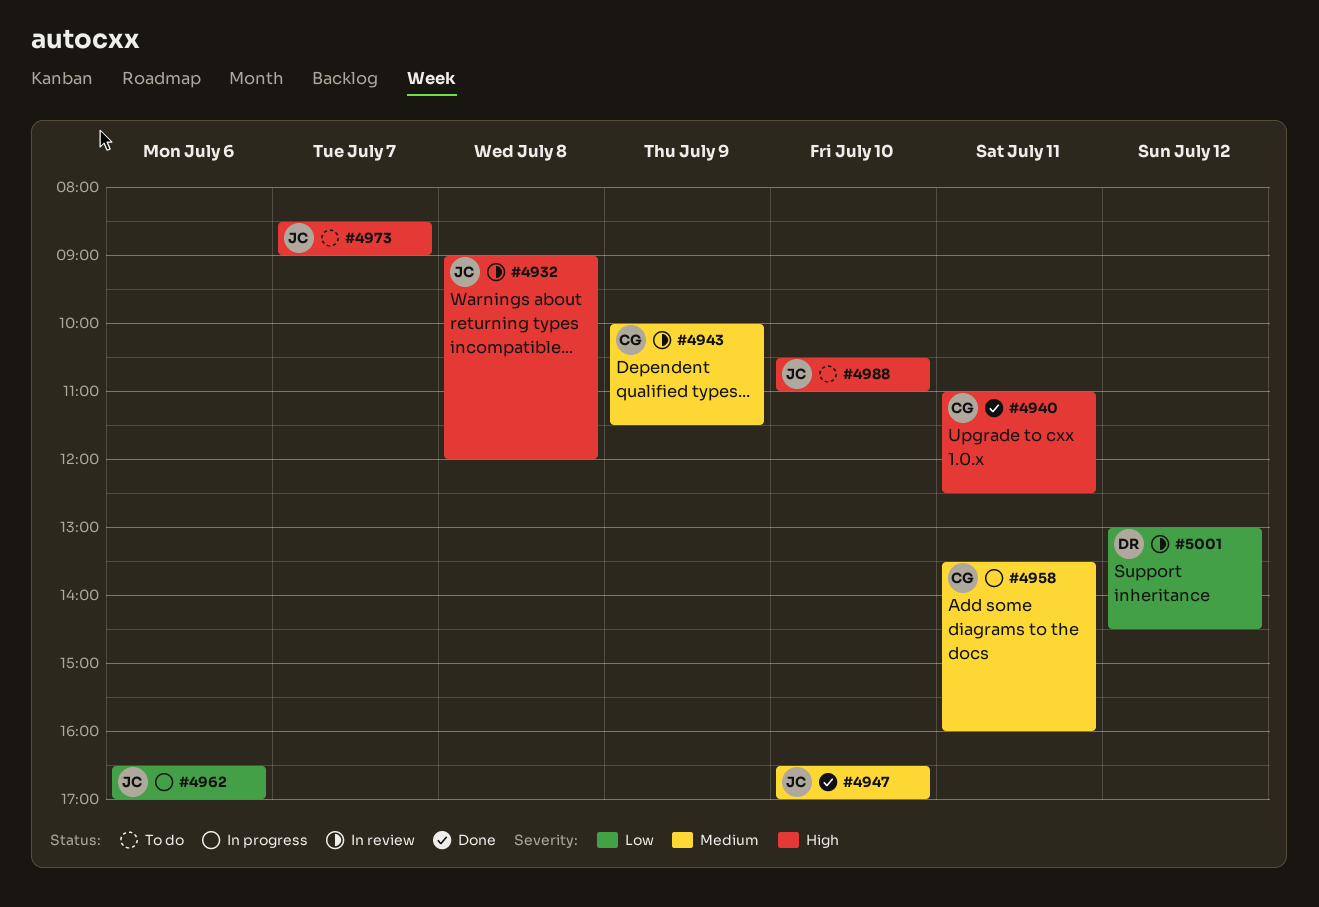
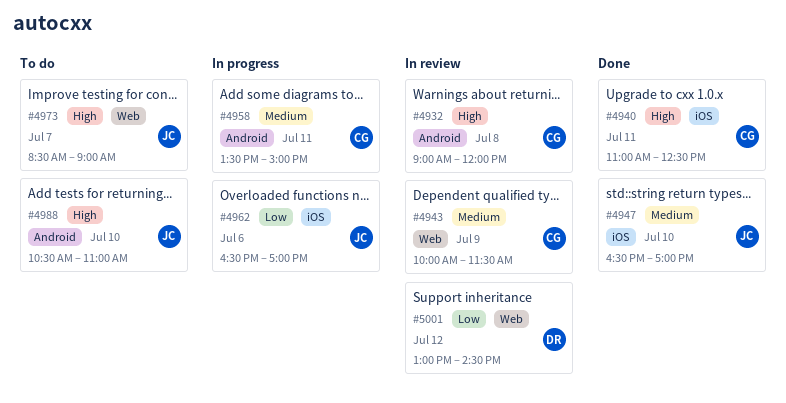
#4932, owner: JC -> CG
#4958, ends: 16:00 -> 15:00

